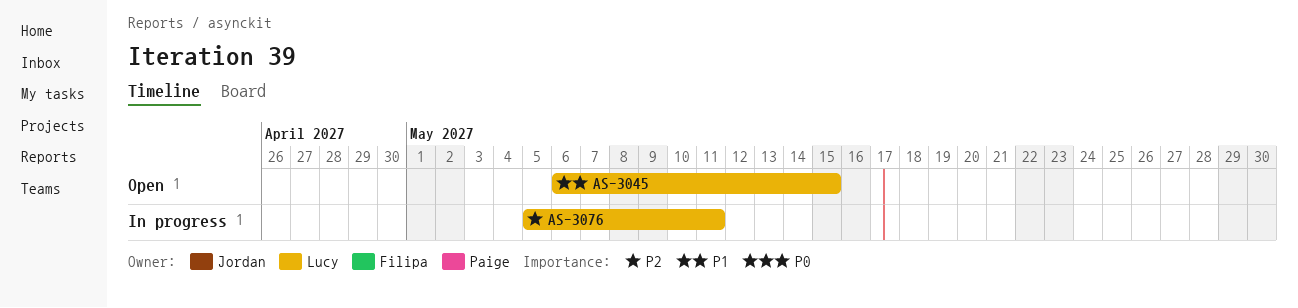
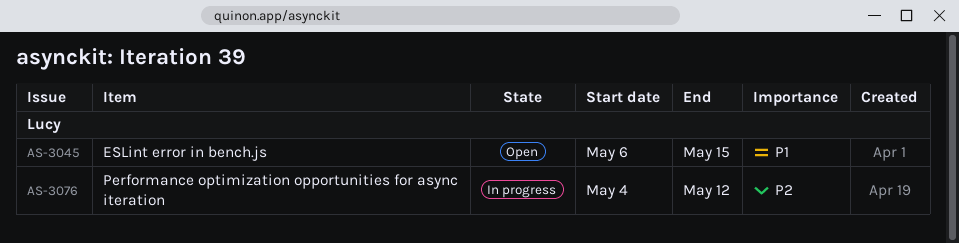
AS-3076, start: May 5 -> May 4
AS-3076, due: May 11 -> May 12

